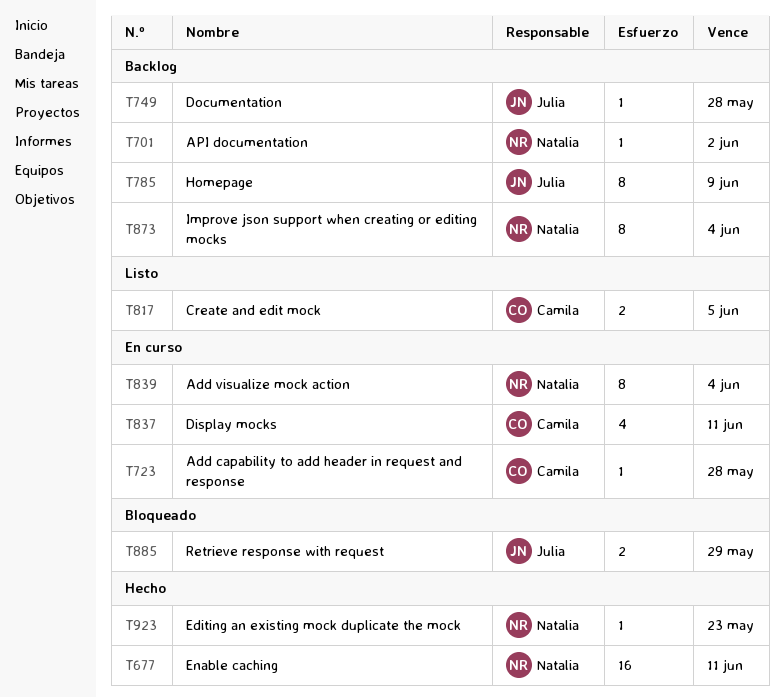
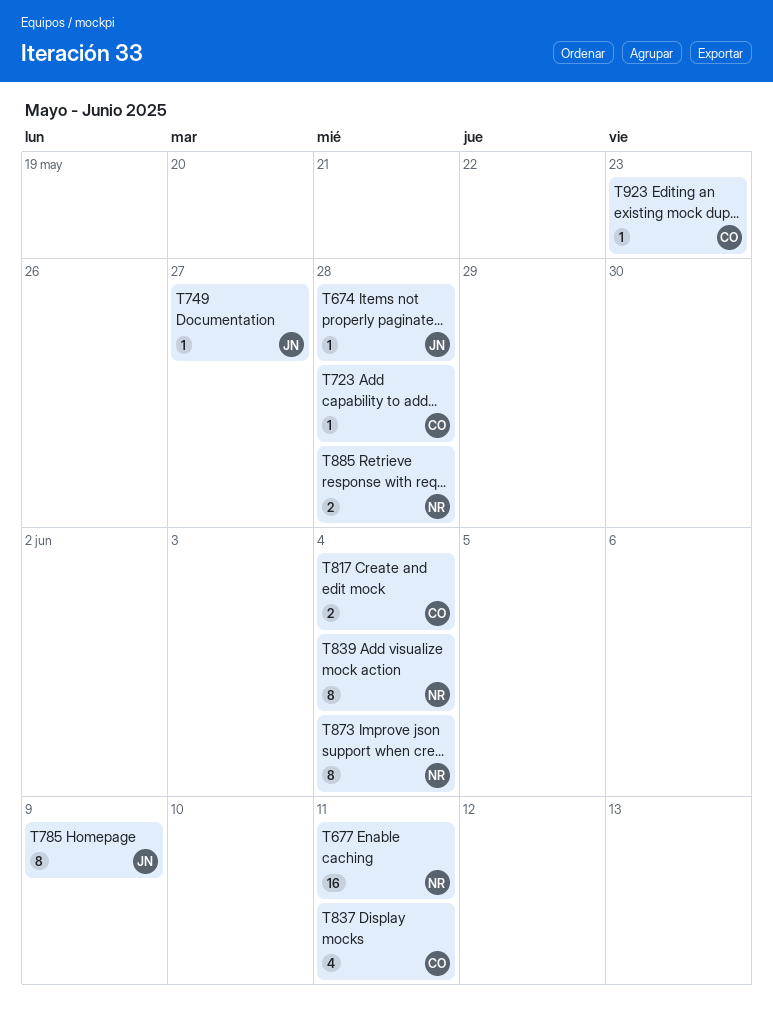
T674: none -> present
T701: present -> none
T749, due: May 28 -> May 27
T817, due: Jun 5 -> Jun 4
T885, owner: Julia -> Natalia
T885, due: May 29 -> May 28
T923, owner: Natalia -> Camila

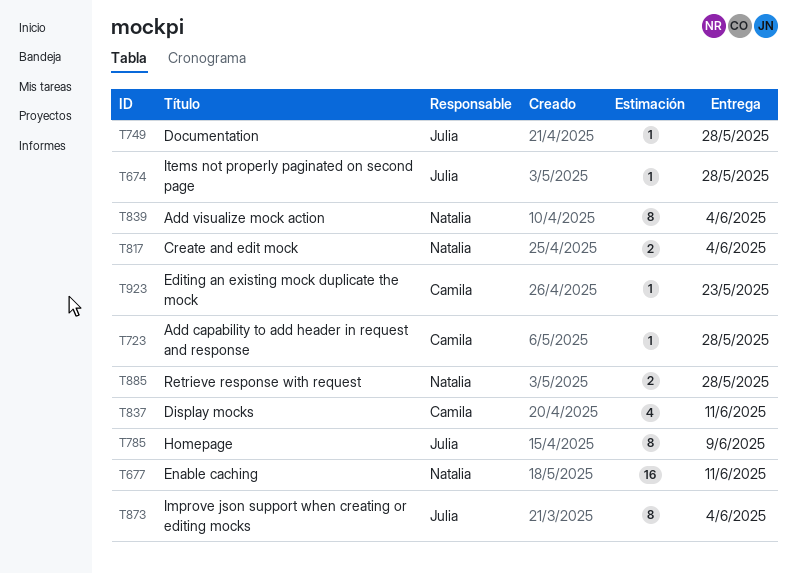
T749, due: May 27 -> May 28
T817, owner: Camila -> Natalia
T873, owner: Natalia -> Julia

